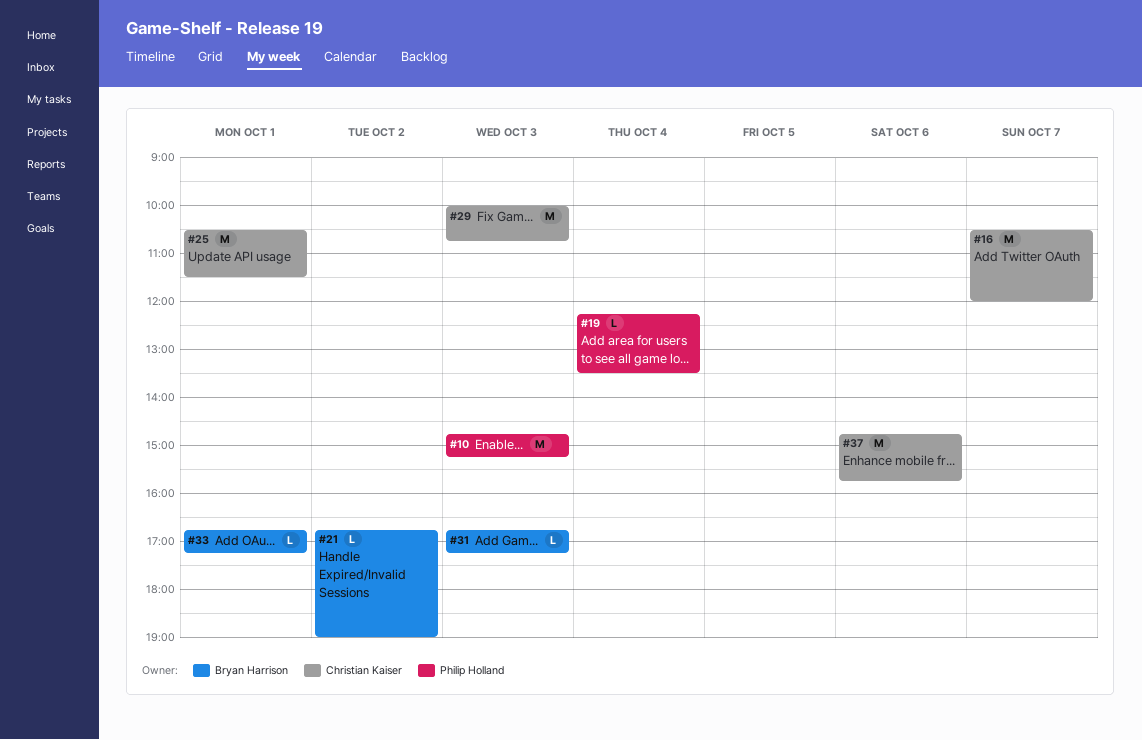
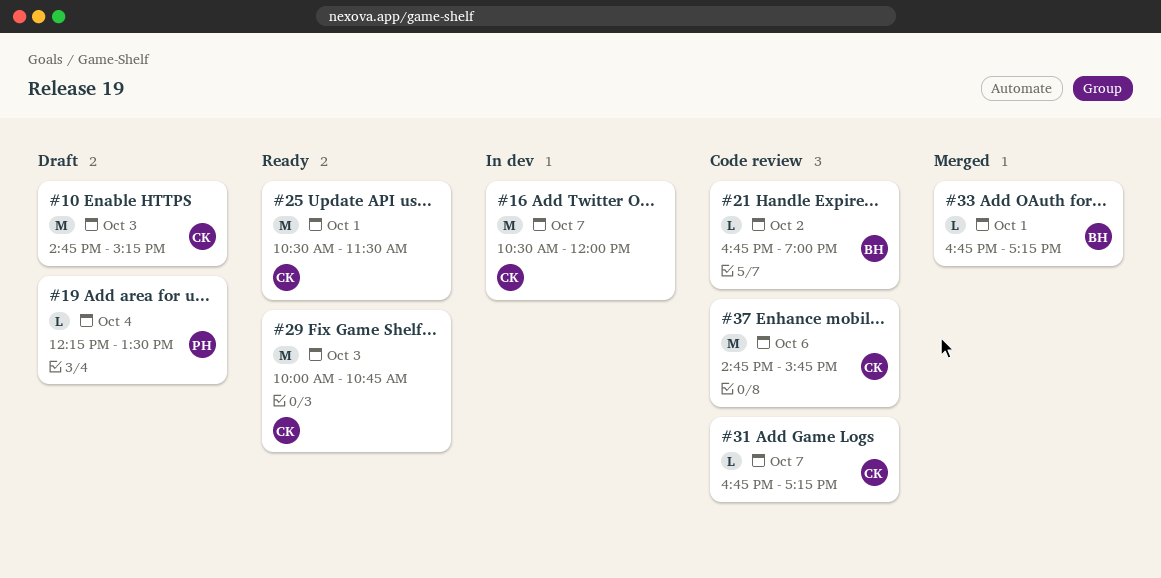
#10, owner: Philip Holland -> Christian Kaiser
#31, owner: Bryan Harrison -> Christian Kaiser
#31, day: Oct 3 -> Oct 7

